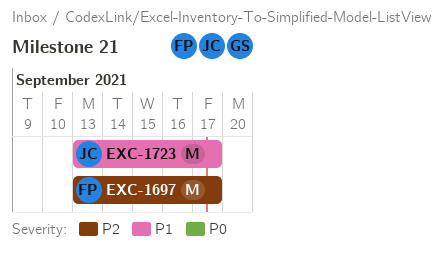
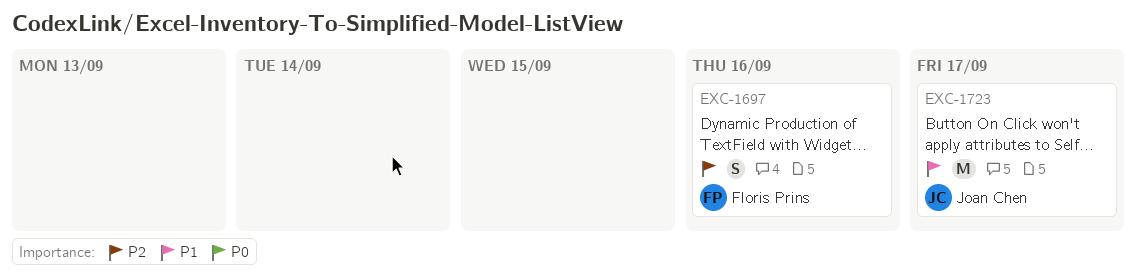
EXC-1697, estimate: M -> S
EXC-1697, due: Sep 17 -> Sep 16

